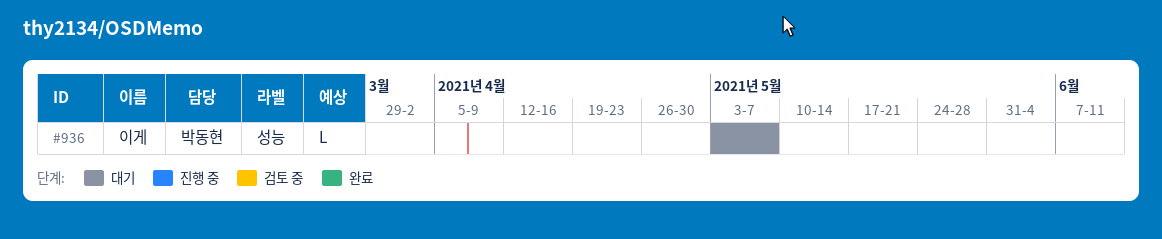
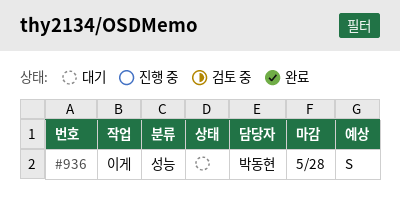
#936, estimate: L -> S
#936, due: May 7 -> May 28

